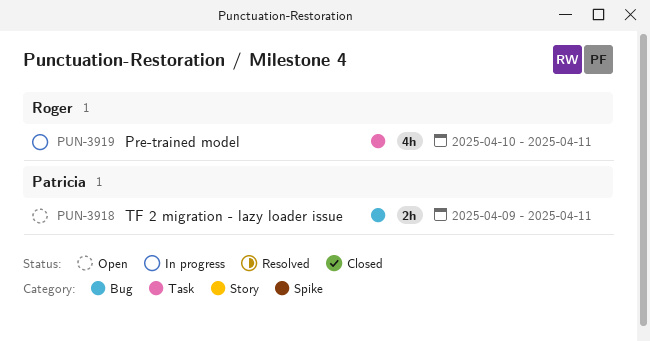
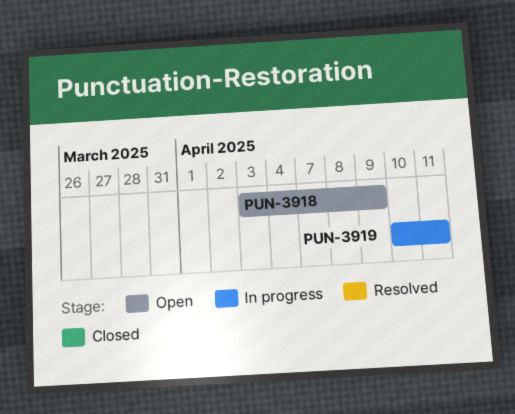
PUN-3918, start: Apr 9 -> Apr 3
PUN-3918, due: Apr 11 -> Apr 9

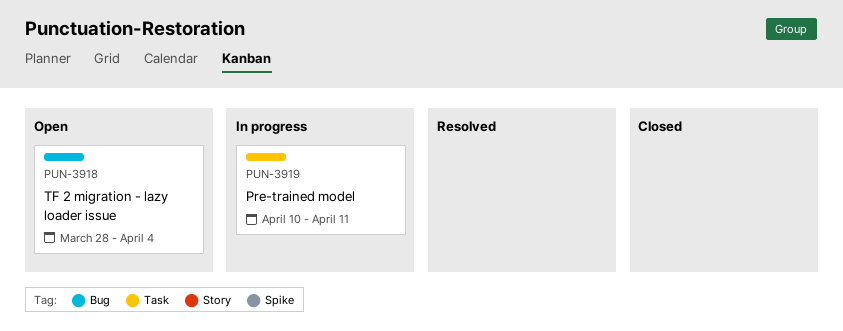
PUN-3918, start: Apr 3 -> Mar 28
PUN-3918, due: Apr 9 -> Apr 4

